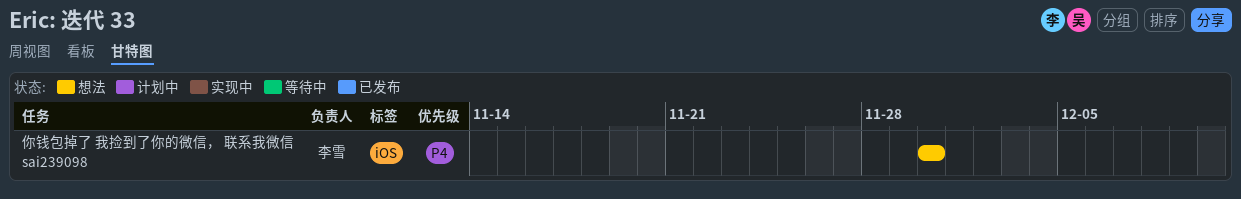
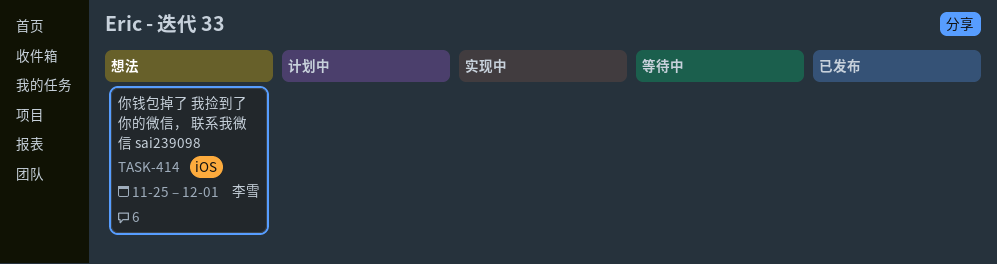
你钱包掉了 我捡到了你的微信， 联系我微信 sai239098, start: Nov 30 -> Nov 25
你钱包掉了 我捡到了你的微信， 联系我微信 sai239098, due: Nov 30 -> Dec 1

